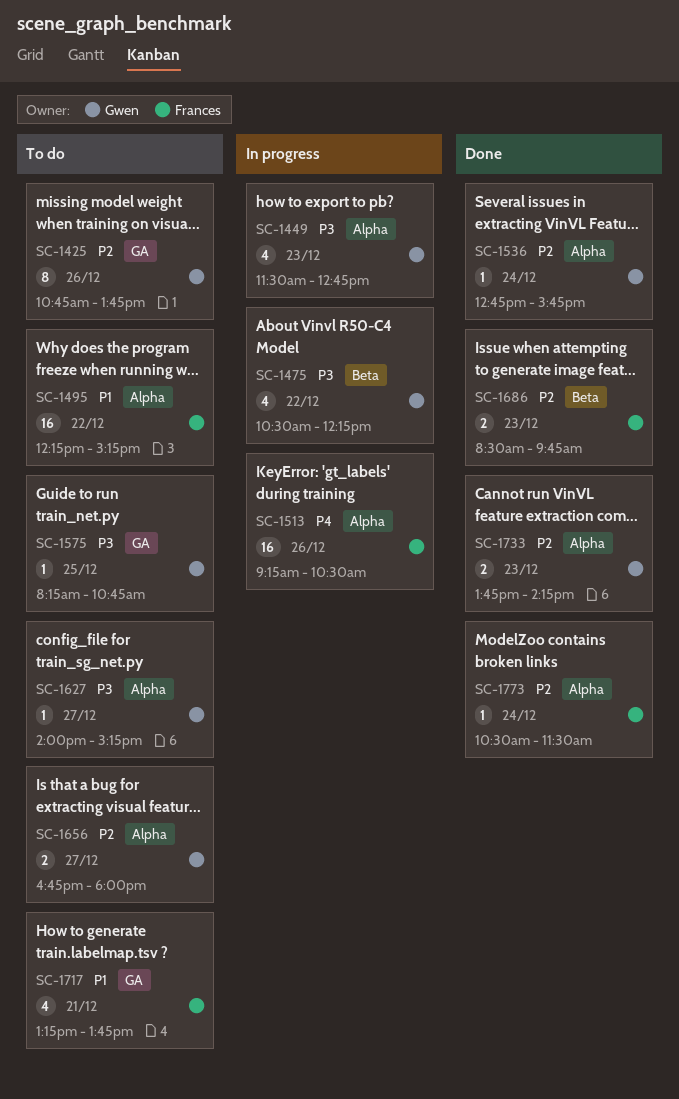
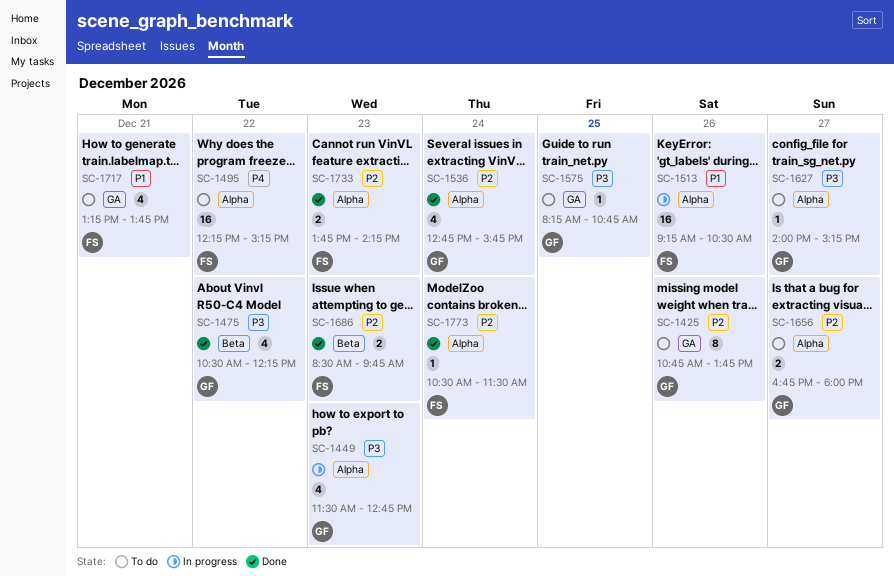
SC-1475, status: In progress -> Done
SC-1495, priority: P1 -> P4
SC-1513, priority: P4 -> P1
SC-1536, estimate: 1 -> 4
SC-1733, owner: Gwen -> Frances

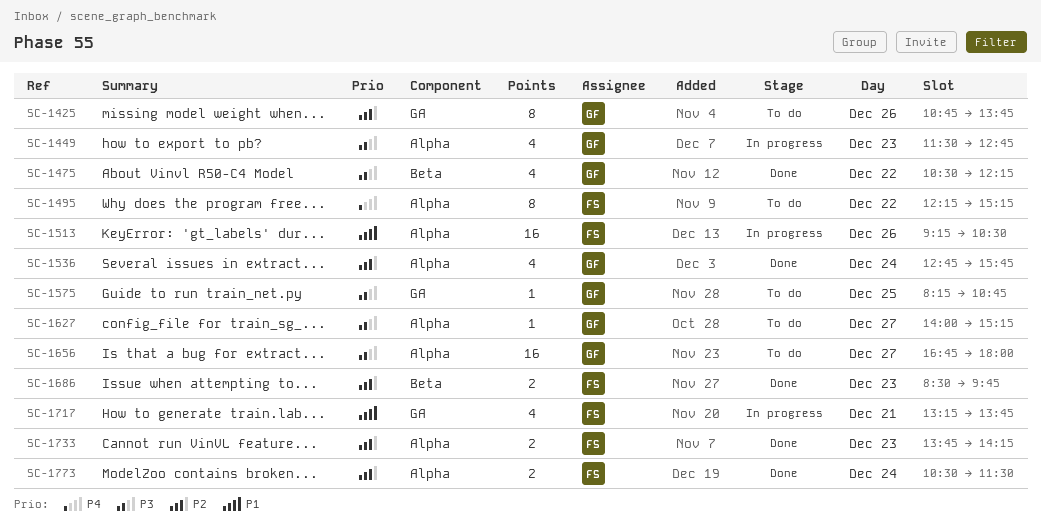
SC-1495, estimate: 16 -> 8
SC-1656, priority: P2 -> P3
SC-1656, estimate: 2 -> 16
SC-1717, status: To do -> In progress
SC-1773, estimate: 1 -> 2

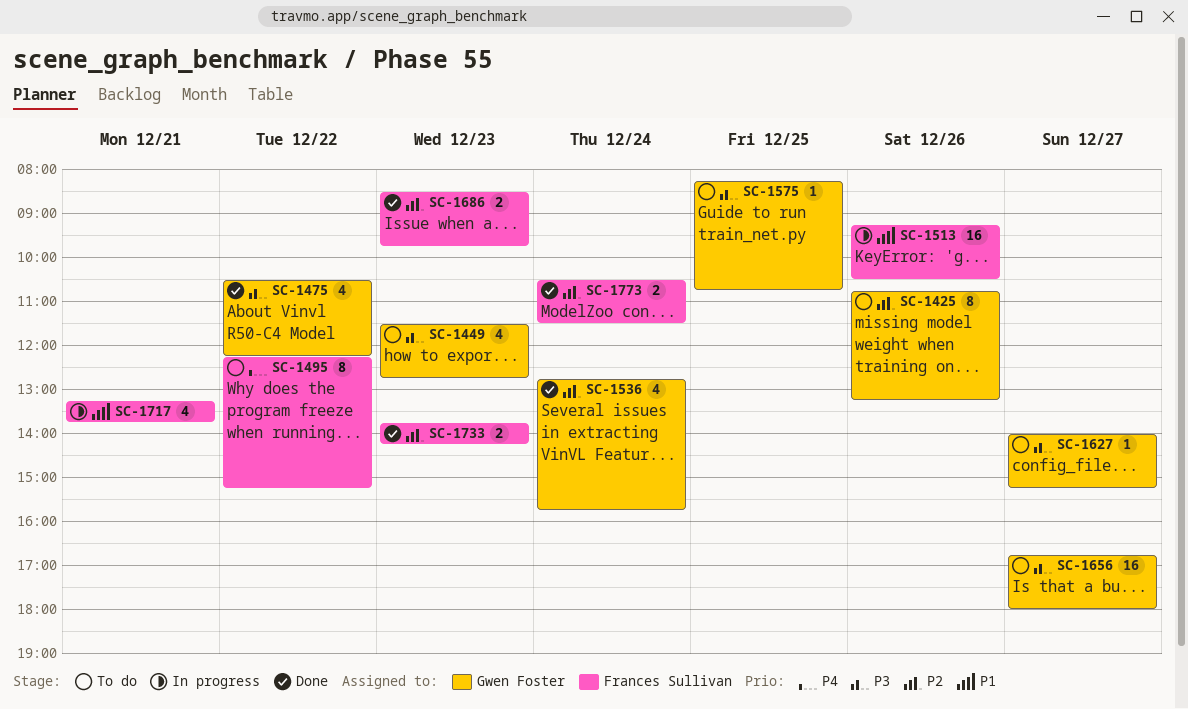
SC-1425, ends: 13:45 -> 13:15
SC-1449, status: In progress -> To do

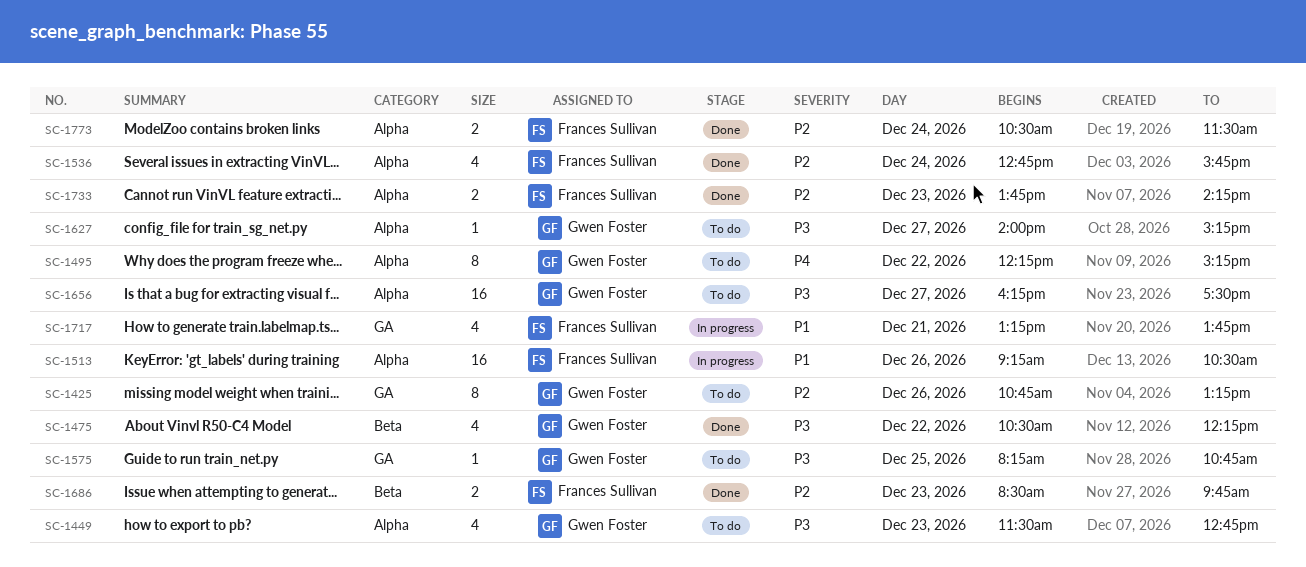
SC-1495, owner: Frances Sullivan -> Gwen Foster
SC-1536, owner: Gwen Foster -> Frances Sullivan
SC-1656, begins: 16:45 -> 16:15
SC-1656, ends: 18:00 -> 17:30

